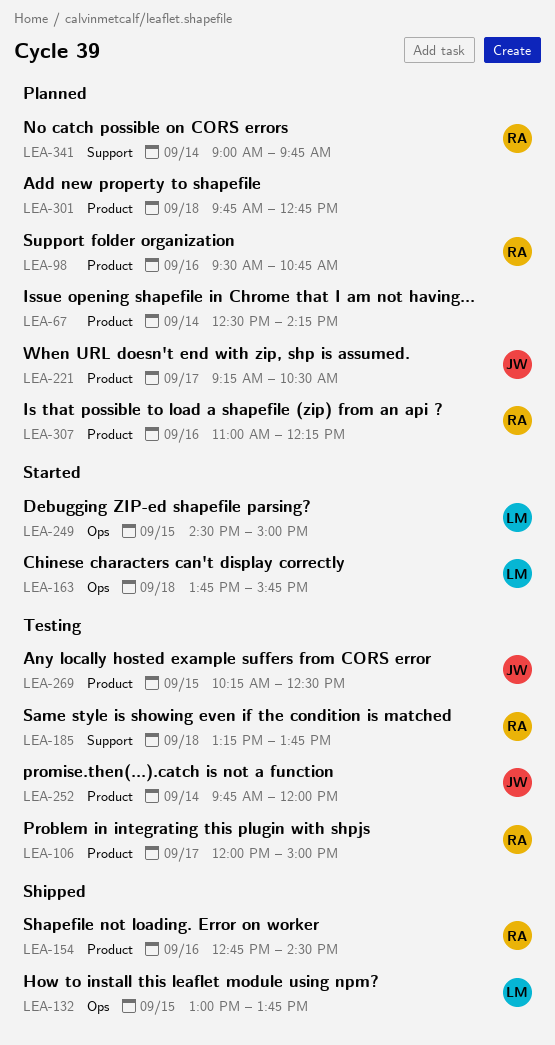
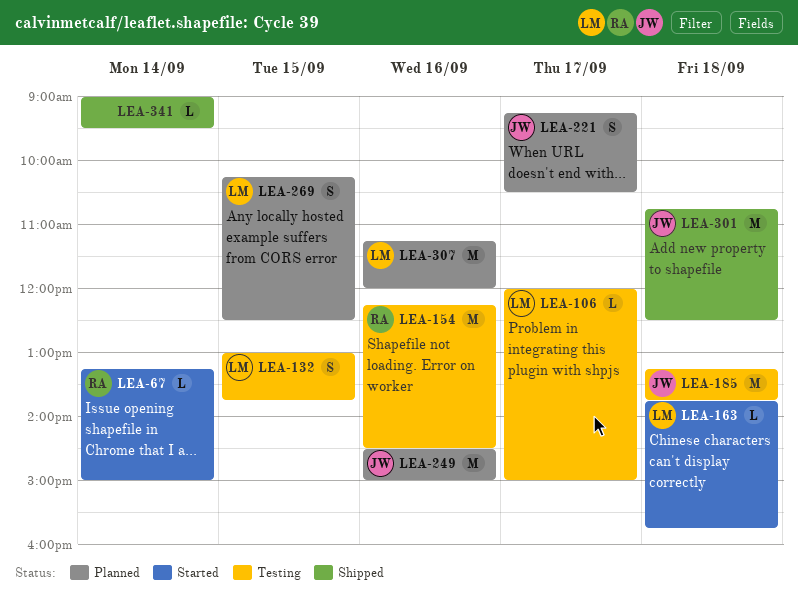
LEA-67, status: Planned -> Started
LEA-67, owner: none -> RA
LEA-67, begins: 12:30 -> 13:15
LEA-67, ends: 14:15 -> 15:00
LEA-98: present -> none
LEA-106, owner: RA -> LM
LEA-132, status: Shipped -> Testing
LEA-154, status: Shipped -> Testing
LEA-154, begins: 12:45 -> 12:15
LEA-185, owner: RA -> JW
LEA-249, status: Started -> Planned
LEA-249, owner: LM -> JW
LEA-249, day: Sep 15 -> Sep 16
LEA-252: present -> none
LEA-269, status: Testing -> Planned
LEA-269, owner: JW -> LM
LEA-301, status: Planned -> Shipped
LEA-301, owner: none -> JW
LEA-301, begins: 09:45 -> 10:45
LEA-301, ends: 12:45 -> 12:30
LEA-307, owner: RA -> LM
LEA-307, begins: 11:00 -> 11:15
LEA-307, ends: 12:15 -> 12:00
LEA-341, status: Planned -> Shipped
LEA-341, owner: RA -> none
LEA-341, ends: 09:45 -> 09:30

